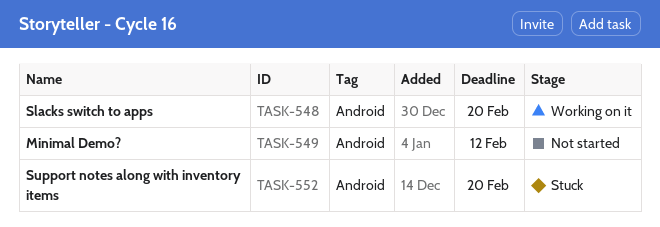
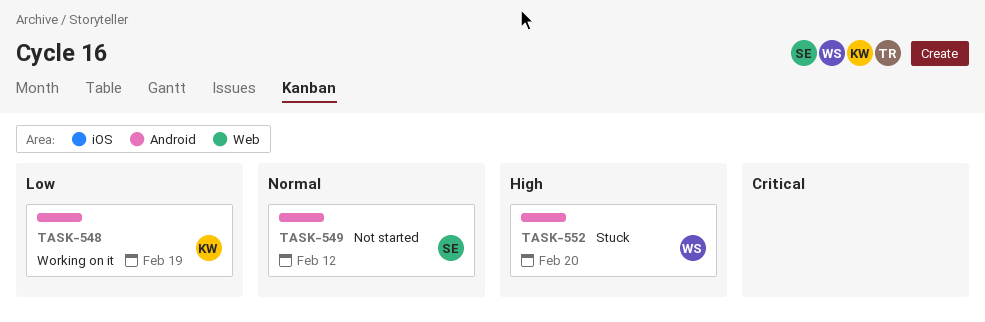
TASK-548, due: Feb 20 -> Feb 19

